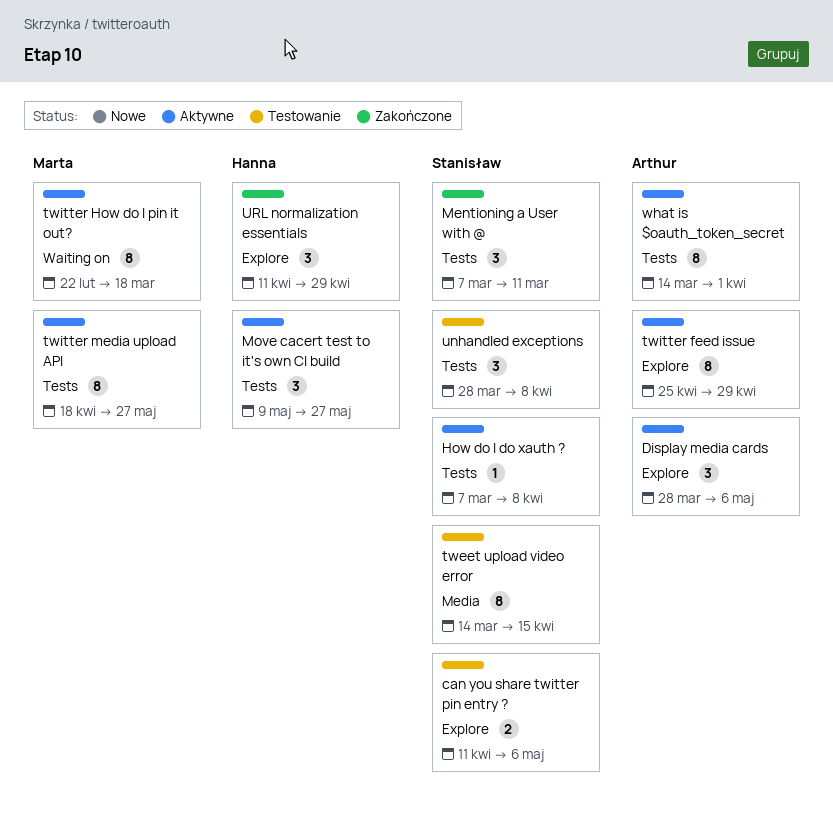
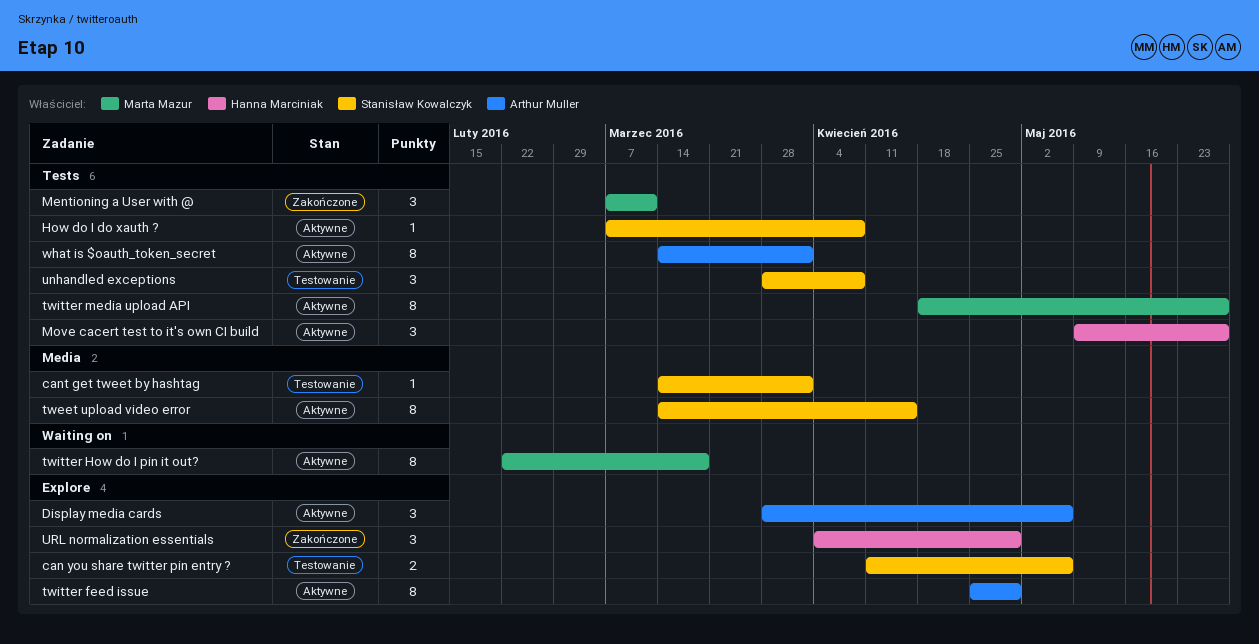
cant get tweet by hashtag: none -> present
Mentioning a User with @, owner: Stanisław Kowalczyk -> Marta Mazur
tweet upload video error, status: Testowanie -> Aktywne
URL normalization essentials, start: Apr 11 -> Apr 4

